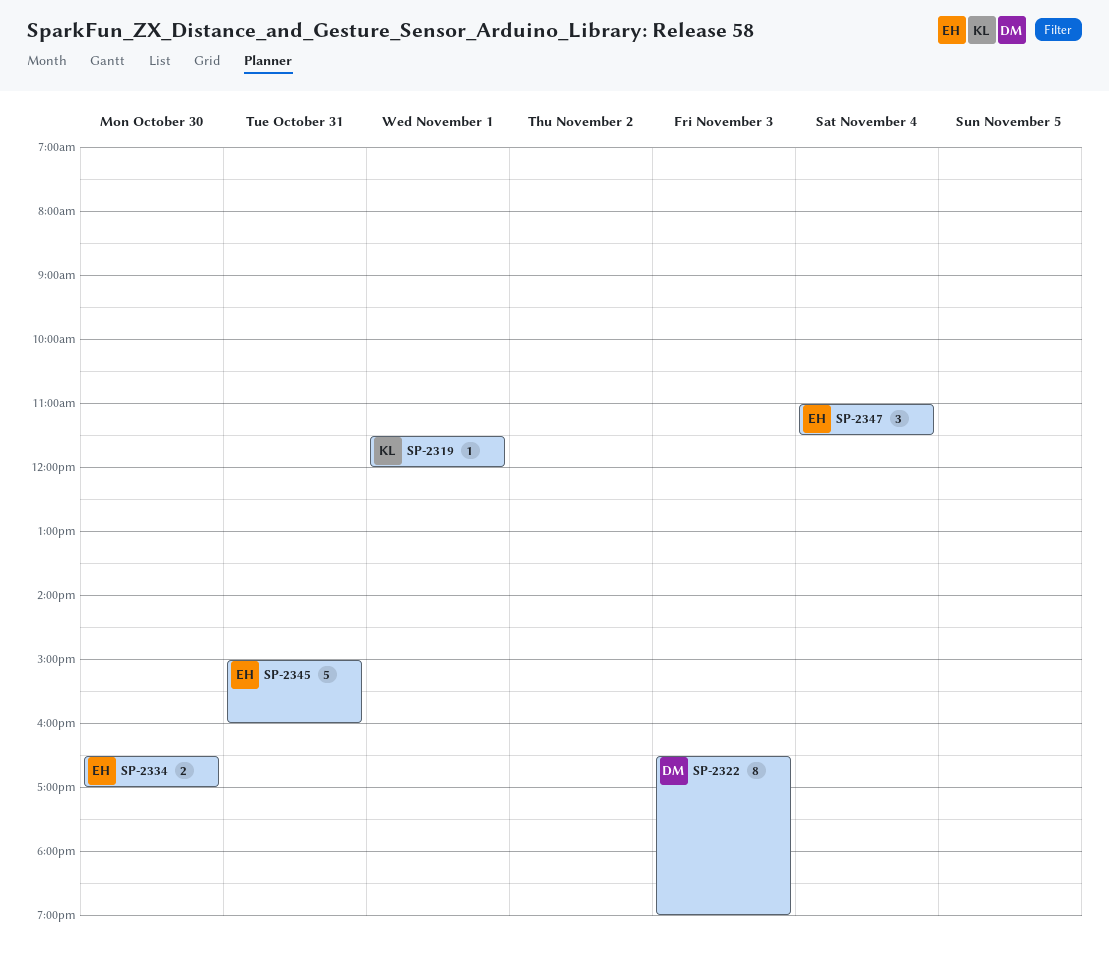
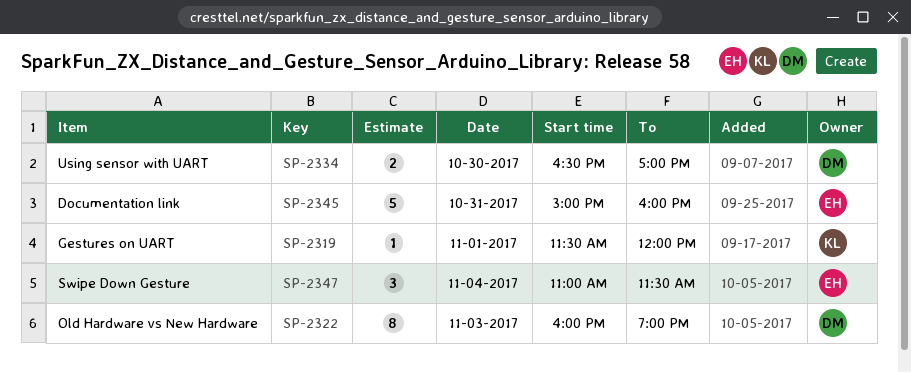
SP-2322, begins: 16:30 -> 16:00
SP-2334, owner: EH -> DM

